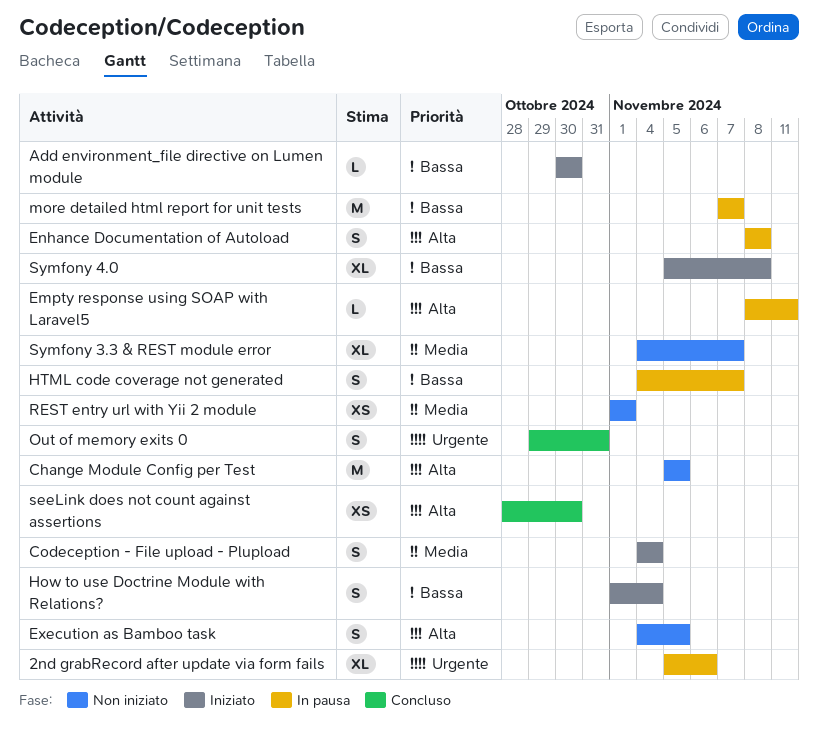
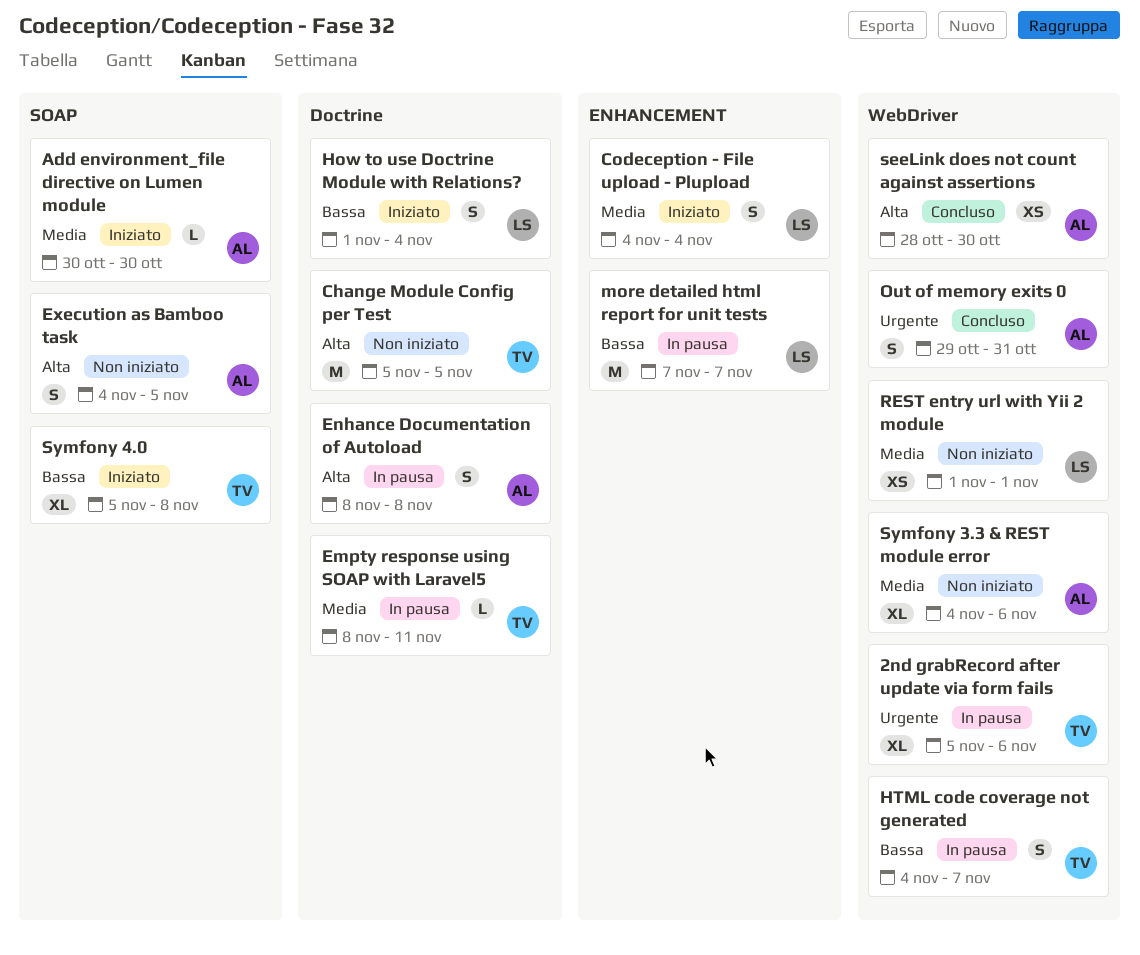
Add environment_file directive on Lumen module, priority: Bassa -> Media
Empty response using SOAP with Laravel5, priority: Alta -> Media
Symfony 3.3 & REST module error, due: Nov 7 -> Nov 6

